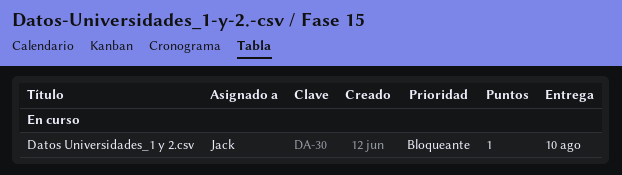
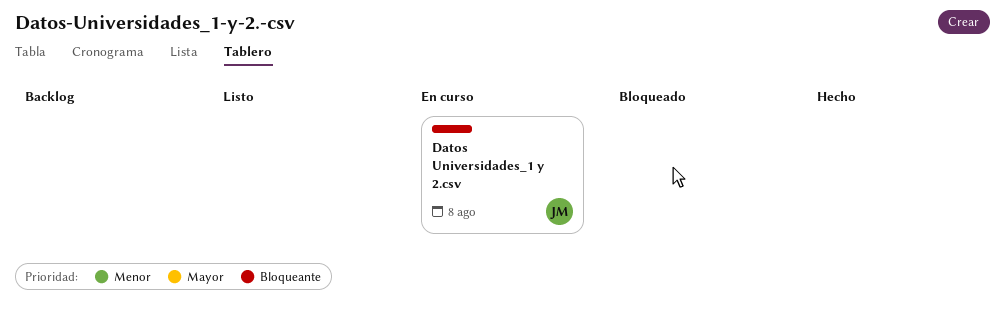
Datos Universidades_1 y 2.csv, due: Aug 10 -> Aug 8

